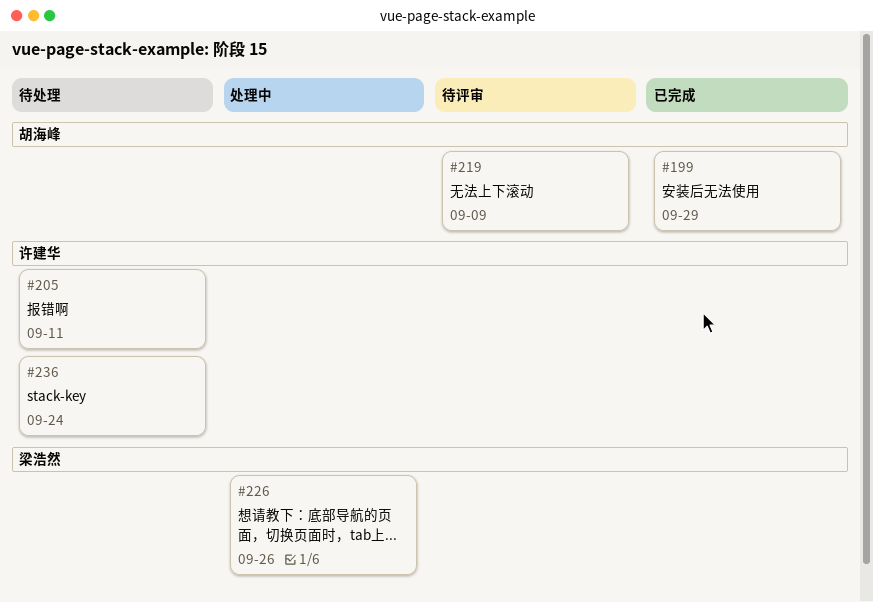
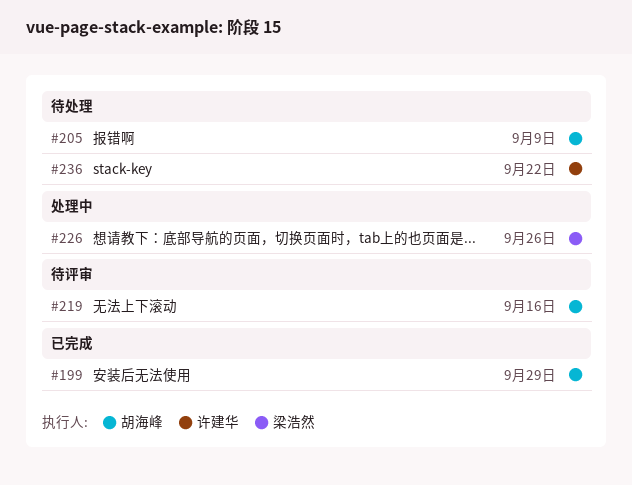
#205, owner: 许建华 -> 胡海峰
#205, due: Sep 11 -> Sep 9
#219, due: Sep 9 -> Sep 16
#236, due: Sep 24 -> Sep 22

